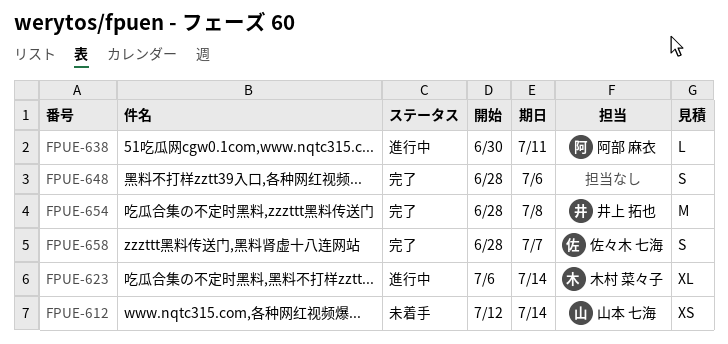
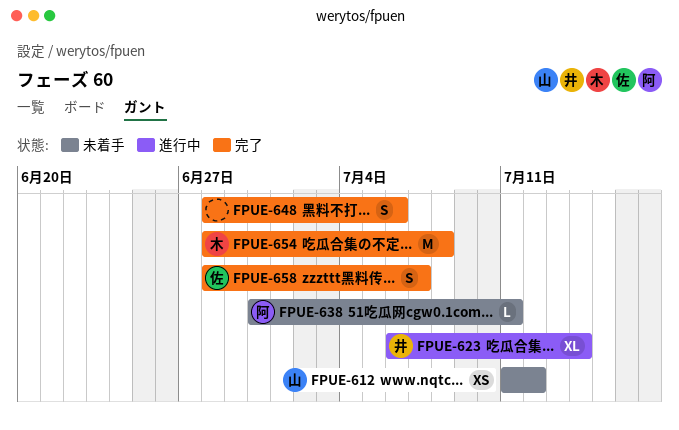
FPUE-612, start: Jul 12 -> Jul 11
FPUE-612, due: Jul 14 -> Jul 12
FPUE-623, owner: 木村 菜々子 -> 井上 拓也
FPUE-638, status: 進行中 -> 未着手
FPUE-654, owner: 井上 拓也 -> 木村 菜々子

